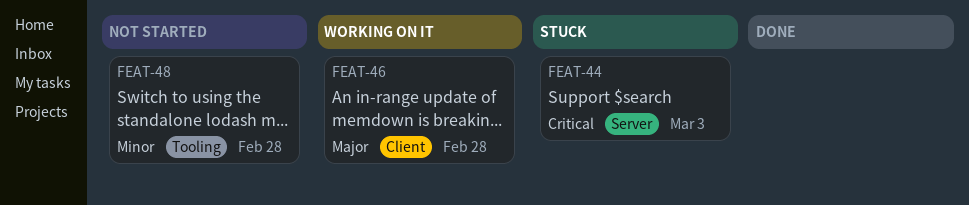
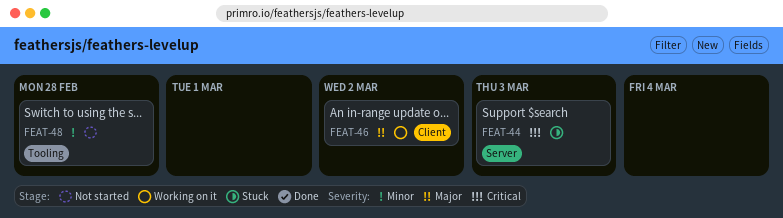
FEAT-46, due: Feb 28 -> Mar 2

